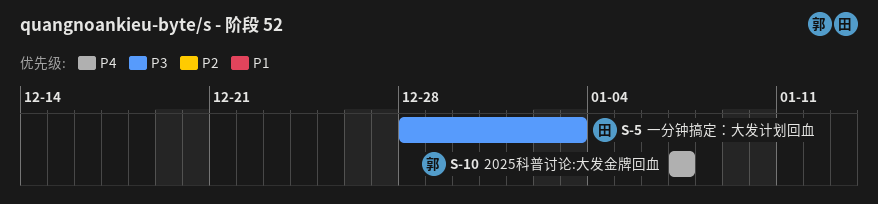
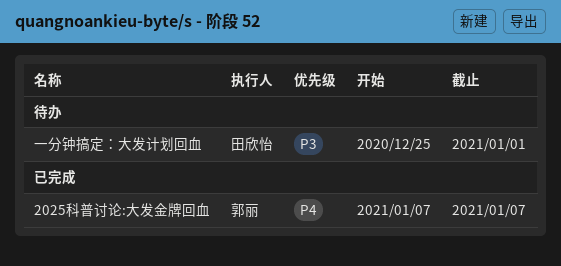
一分钟搞定：大发计划回血, start: Dec 28 -> Dec 25
一分钟搞定：大发计划回血, due: Jan 3 -> Jan 1

